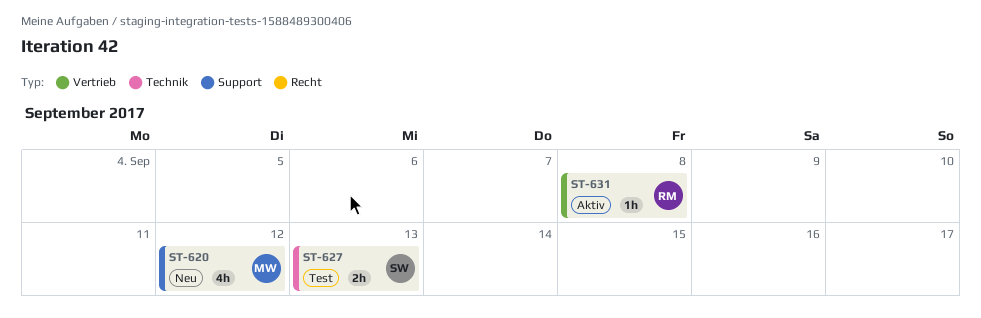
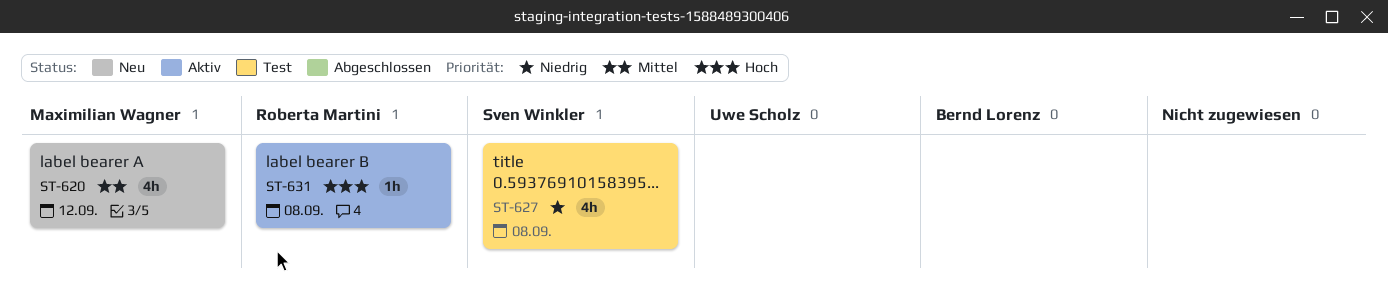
ST-627, estimate: 2h -> 4h
ST-627, due: Sep 13 -> Sep 8

